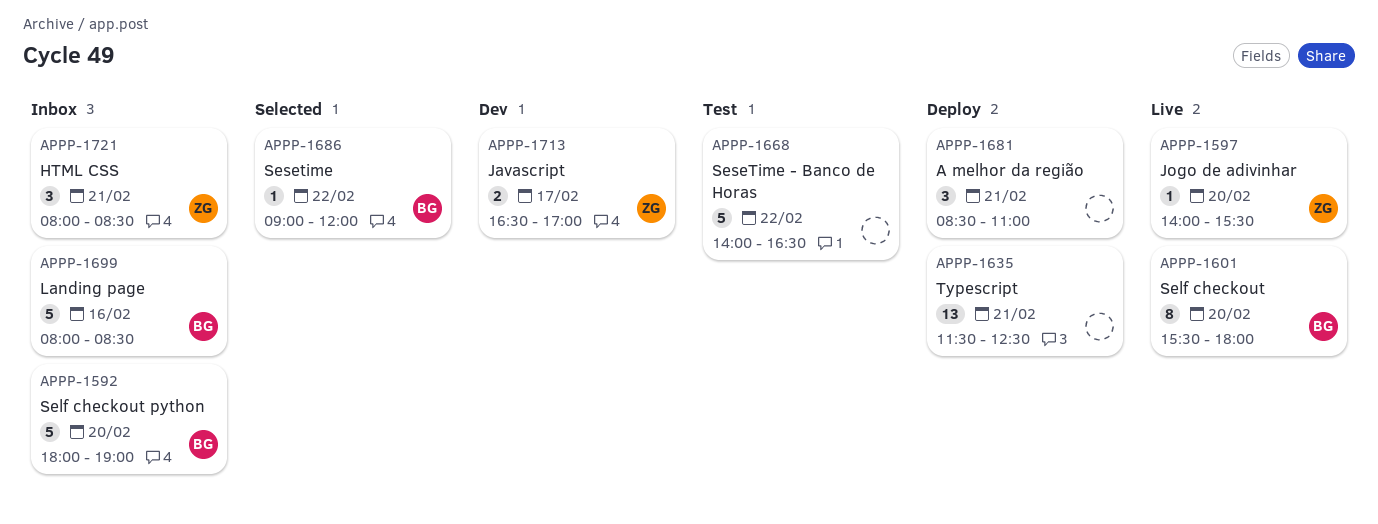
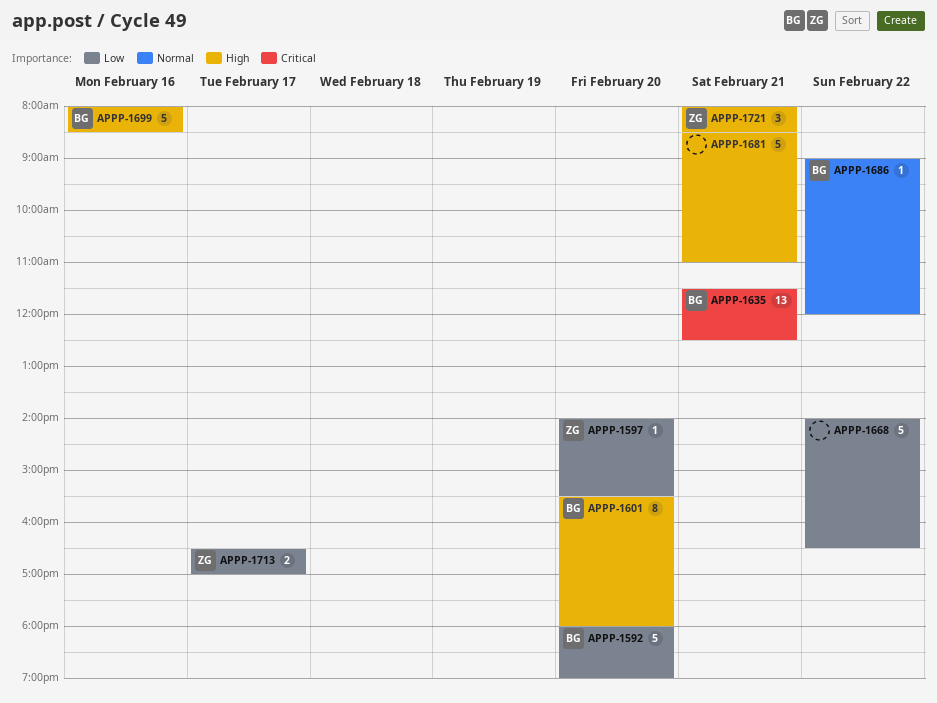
APPP-1635, owner: none -> BG
APPP-1681, estimate: 3 -> 5

